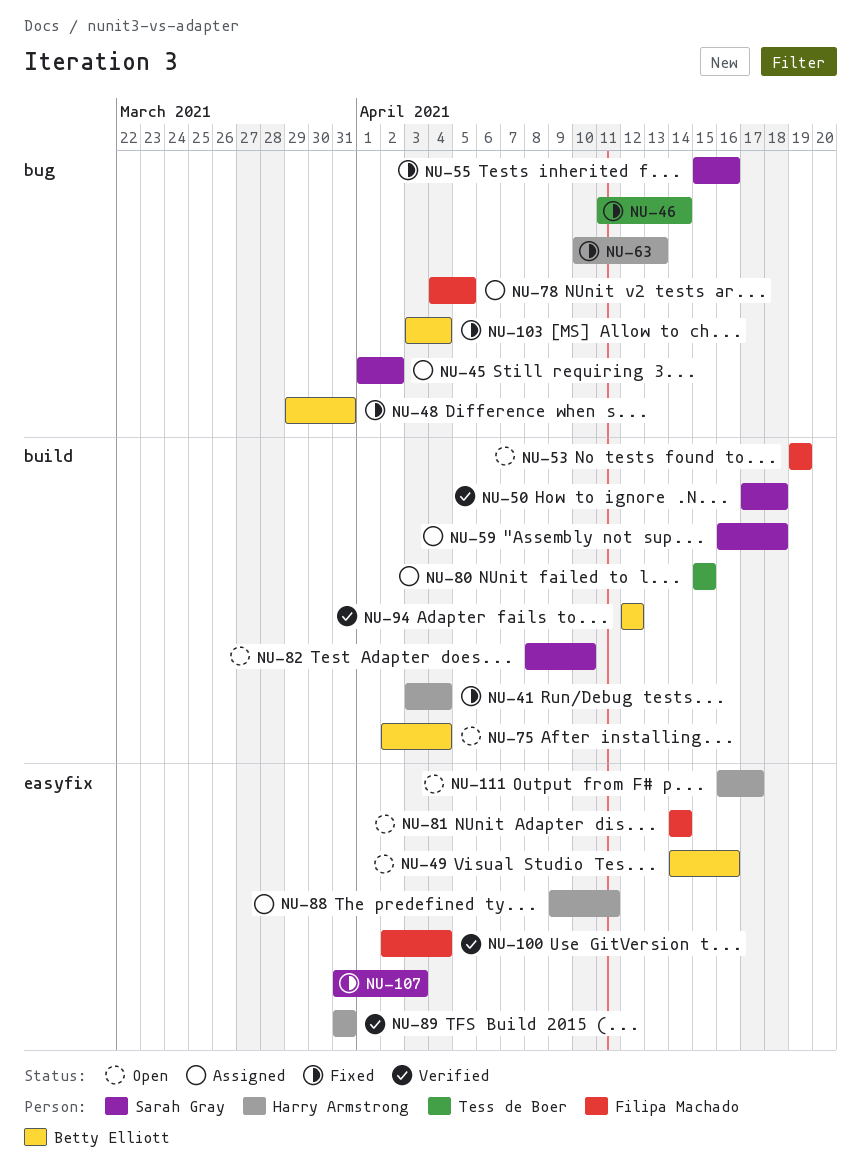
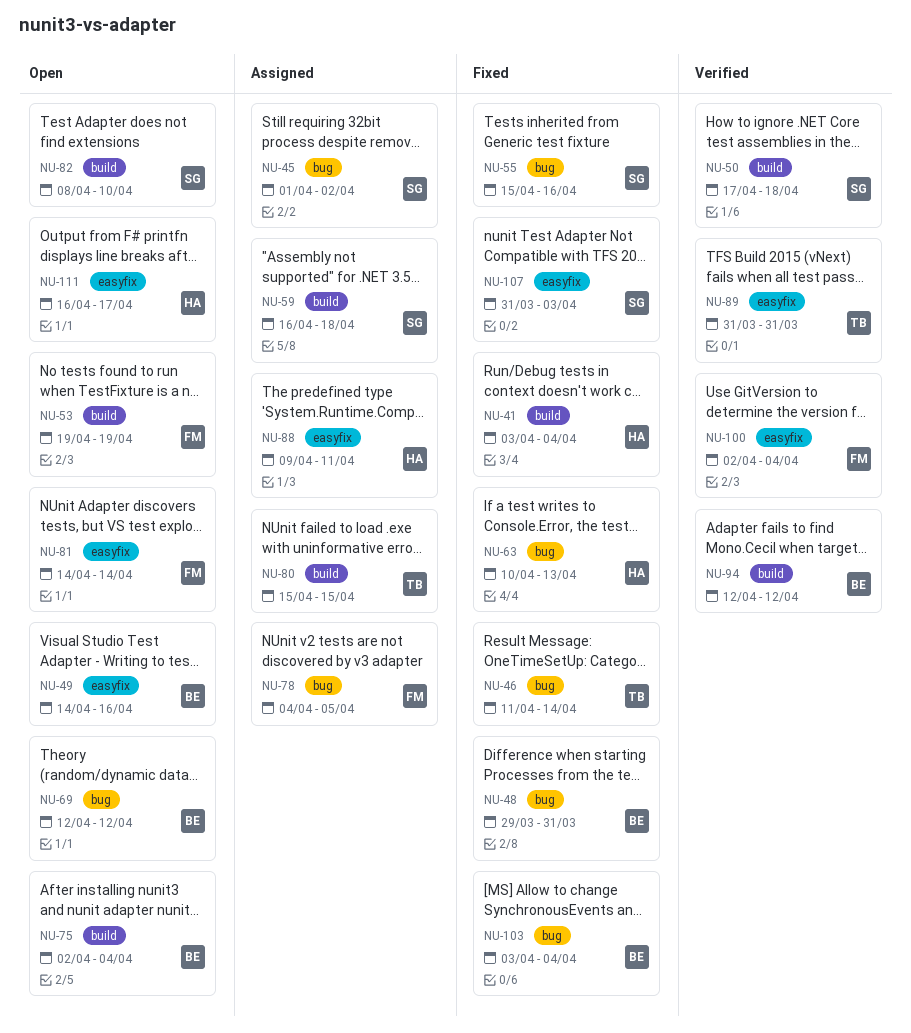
NU-69: none -> present
NU-89, owner: Harry Armstrong -> Tess de Boer

